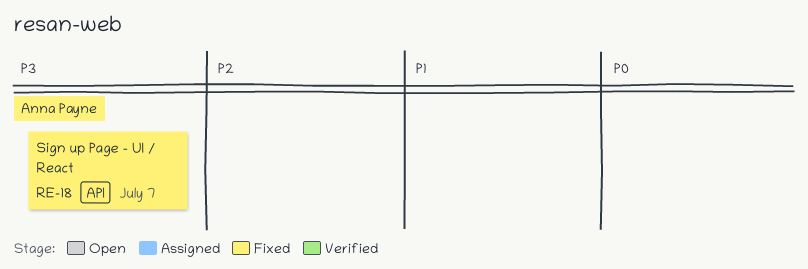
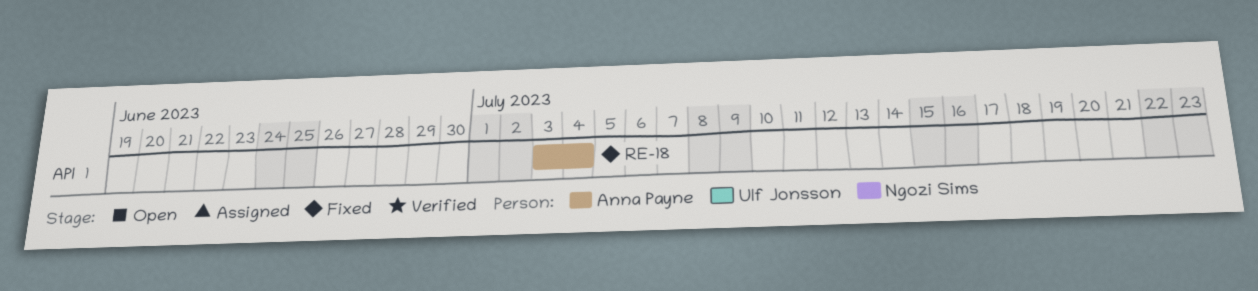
RE-18, due: Jul 7 -> Jul 4

